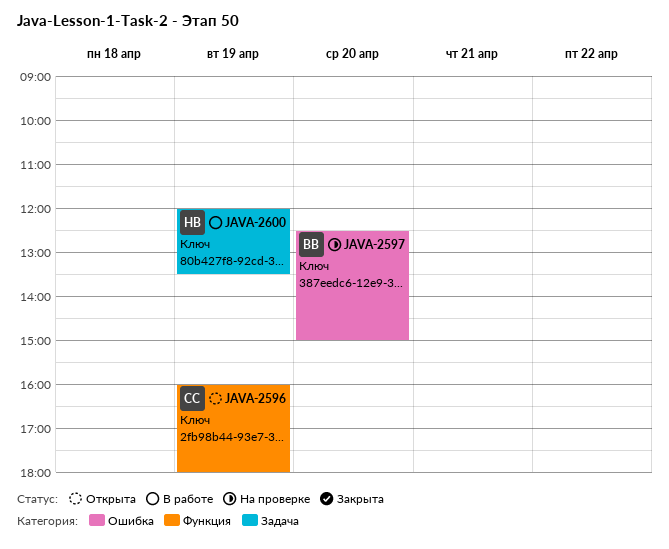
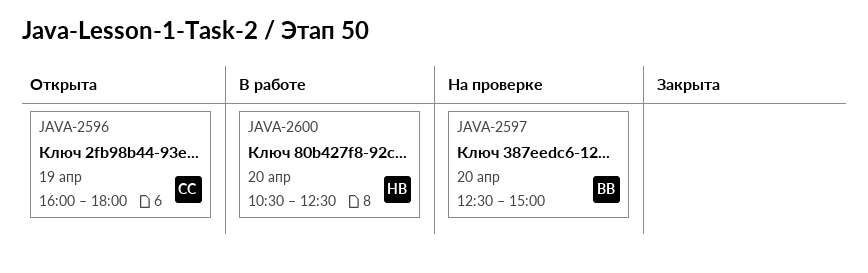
JAVA-2600, day: Apr 19 -> Apr 20
JAVA-2600, begins: 12:00 -> 10:30
JAVA-2600, ends: 13:30 -> 12:30

